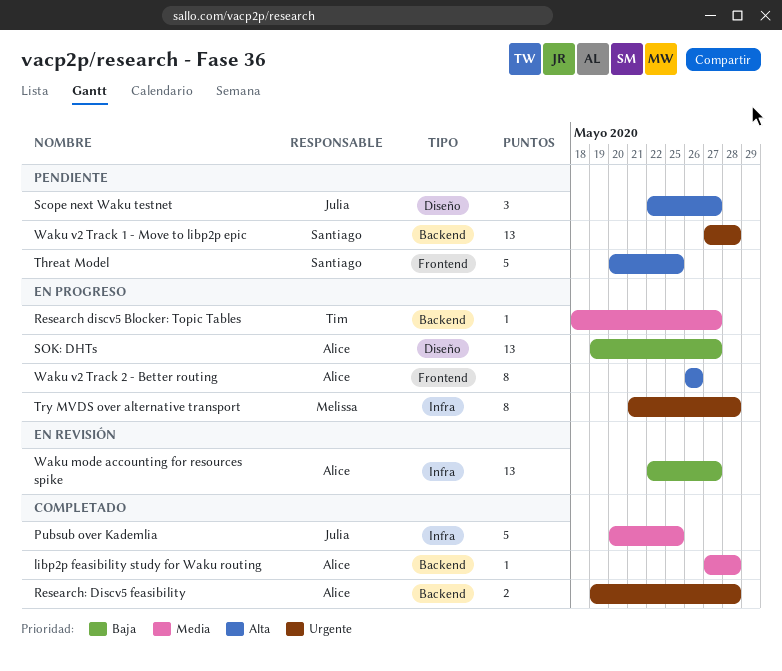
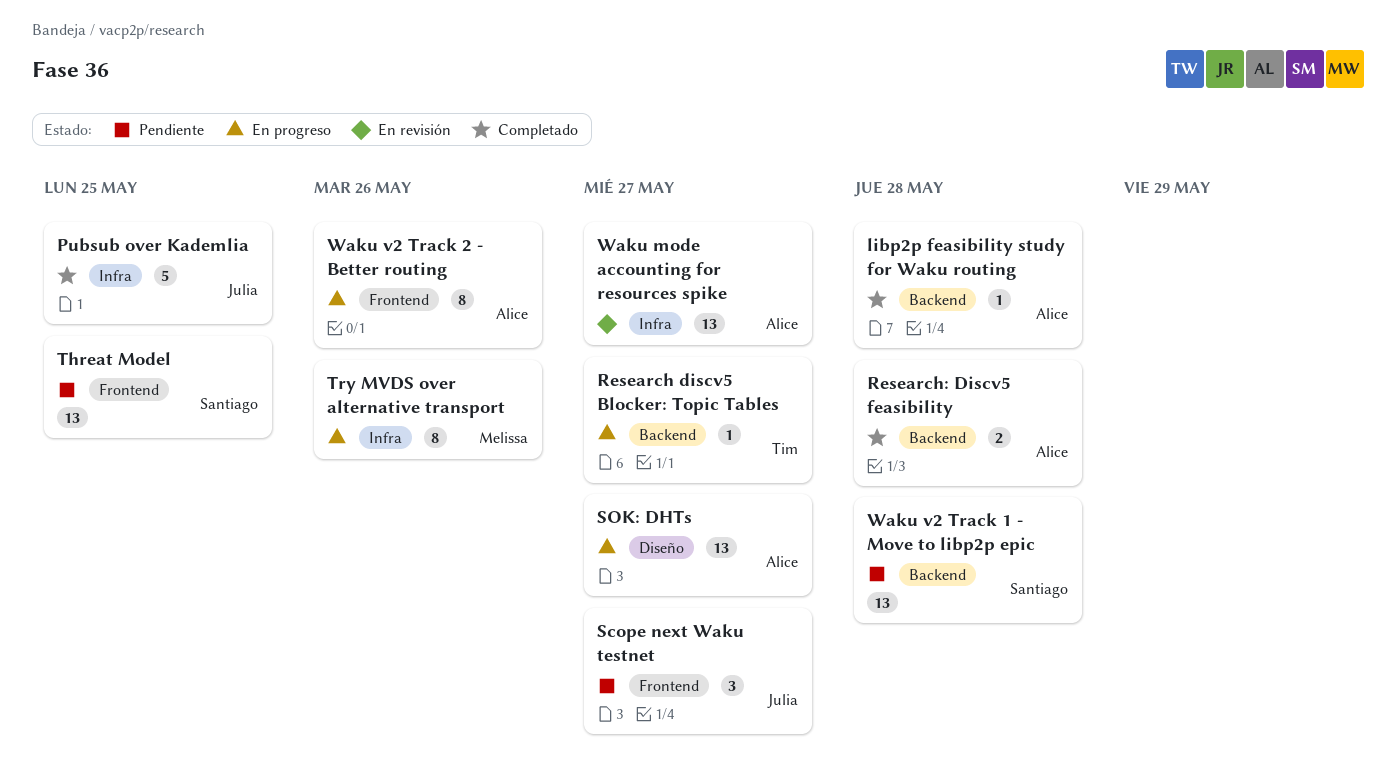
Scope next Waku testnet, label: Diseño -> Frontend
Threat Model, estimate: 5 -> 13
Try MVDS over alternative transport, due: May 28 -> May 26

